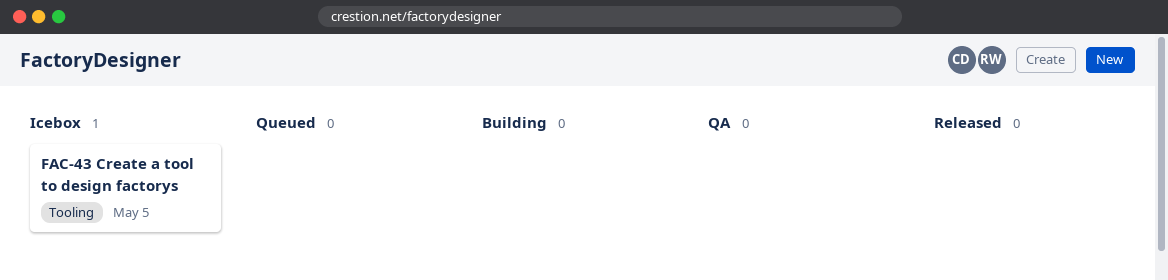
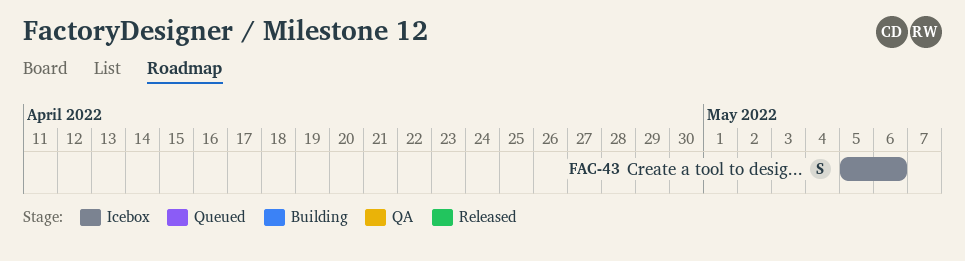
FAC-43, due: May 5 -> May 6

